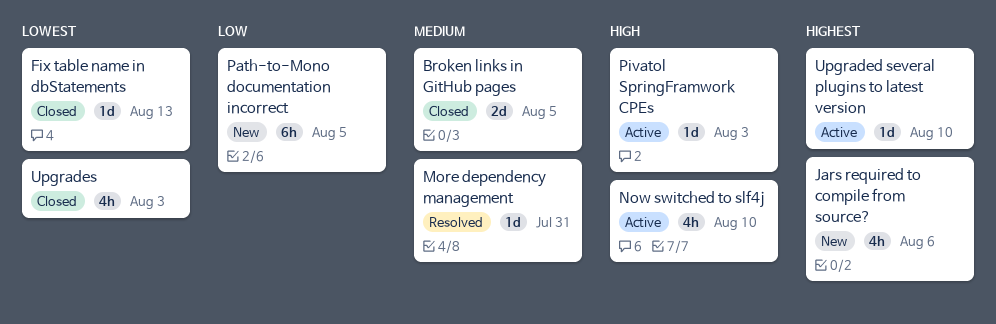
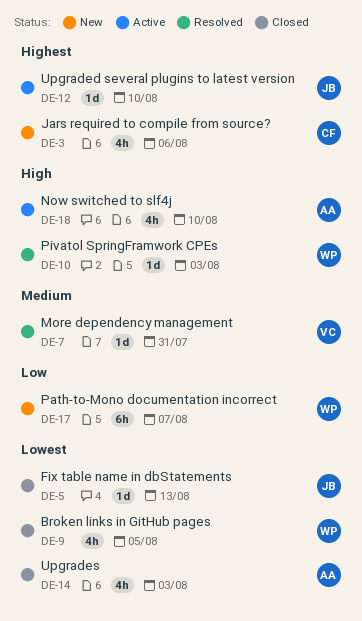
Broken links in GitHub pages, priority: Medium -> Lowest
Broken links in GitHub pages, estimate: 2d -> 4h
Path-to-Mono documentation incorrect, due: Aug 5 -> Aug 7
Pivatol SpringFramwork CPEs, status: Active -> Resolved

